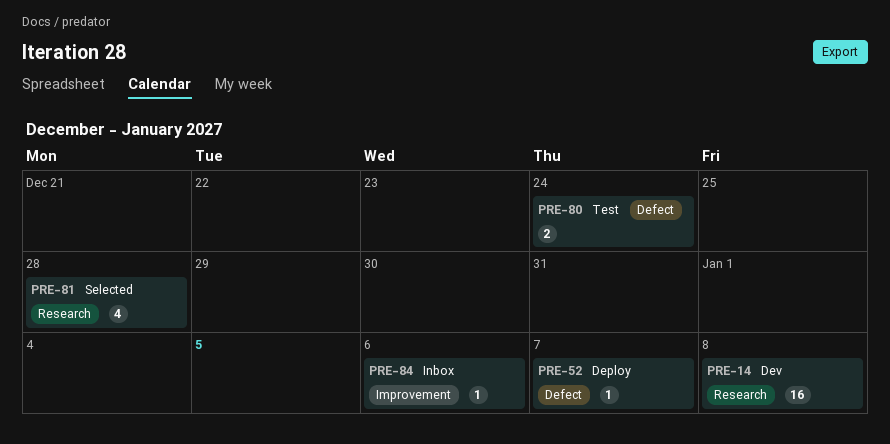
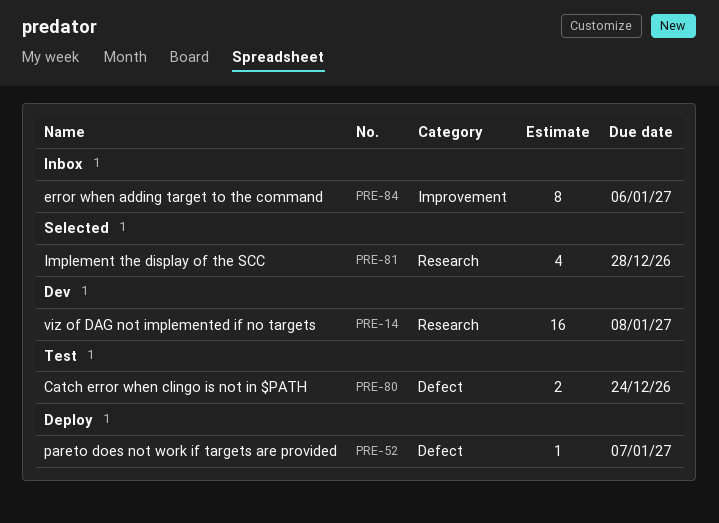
PRE-84, estimate: 1 -> 8

